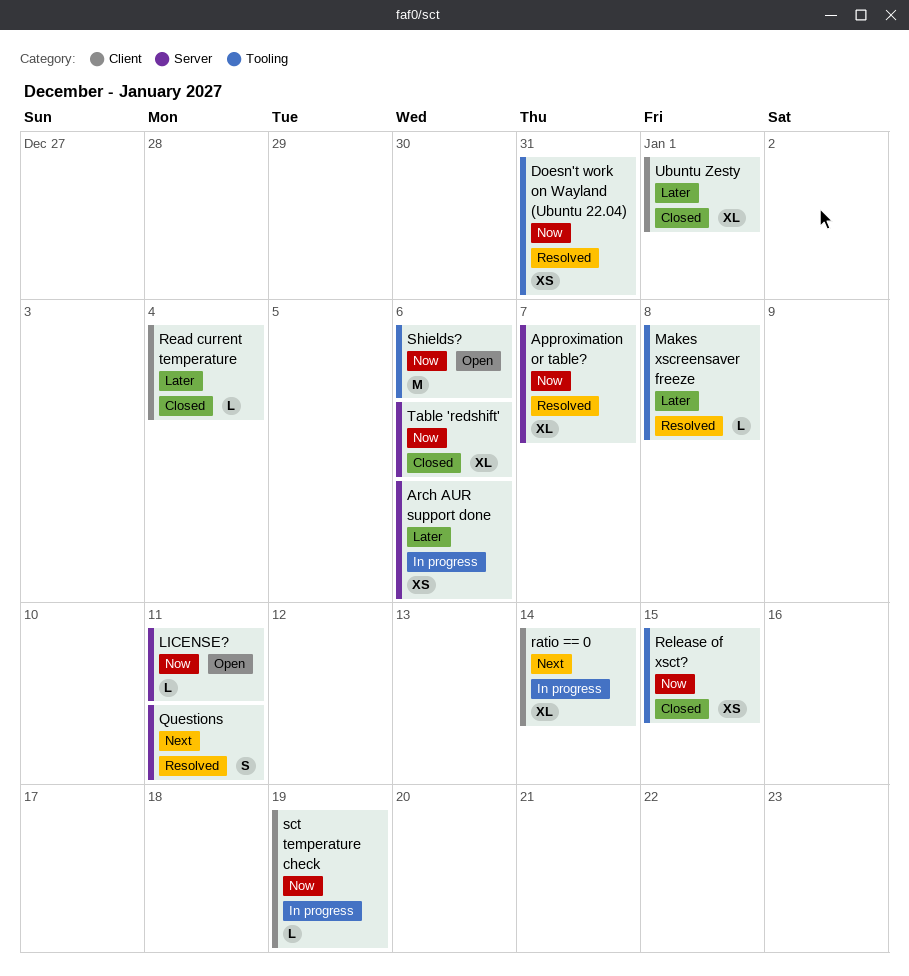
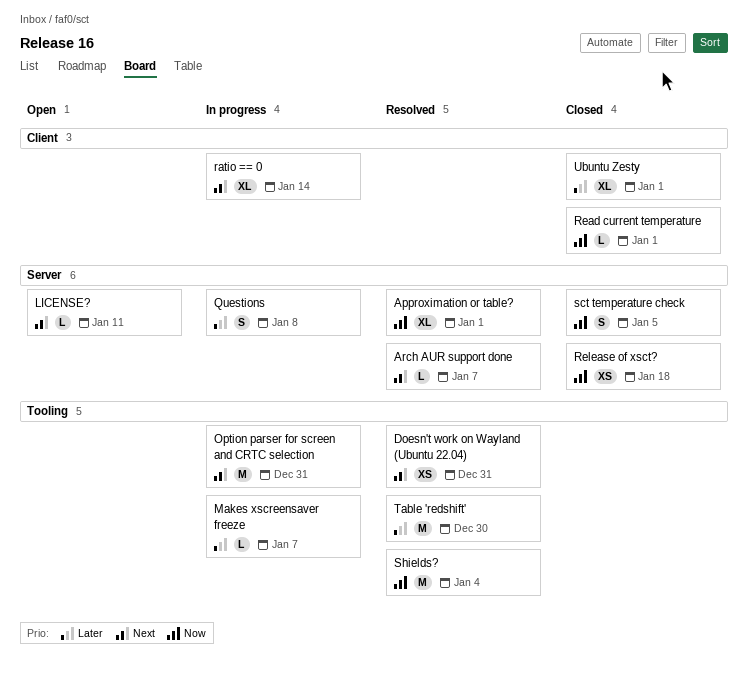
Approximation or table?, due: Jan 7 -> Jan 1
Arch AUR support done, status: In progress -> Resolved
Arch AUR support done, priority: Later -> Next
Arch AUR support done, estimate: XS -> L
Arch AUR support done, due: Jan 6 -> Jan 7
Doesn't work on Wayland (Ubuntu 22.04), priority: Now -> Next
LICENSE?, priority: Now -> Next
Makes xscreensaver freeze, status: Resolved -> In progress
Makes xscreensaver freeze, due: Jan 8 -> Jan 7
Option parser for screen and CRTC selection: none -> present
Questions, status: Resolved -> In progress
Questions, priority: Next -> Later
Questions, due: Jan 11 -> Jan 8
Read current temperature, priority: Later -> Now
Read current temperature, due: Jan 4 -> Jan 1
Release of xsct?, label: Tooling -> Server
Release of xsct?, due: Jan 15 -> Jan 18
sct temperature check, status: In progress -> Closed
sct temperature check, label: Client -> Server
sct temperature check, estimate: L -> S
sct temperature check, due: Jan 19 -> Jan 5
Shields?, status: Open -> Resolved
Shields?, due: Jan 6 -> Jan 4
Table 'redshift', status: Closed -> Resolved
Table 'redshift', priority: Now -> Later
Table 'redshift', label: Server -> Tooling
Table 'redshift', estimate: XL -> M
Table 'redshift', due: Jan 6 -> Dec 30

